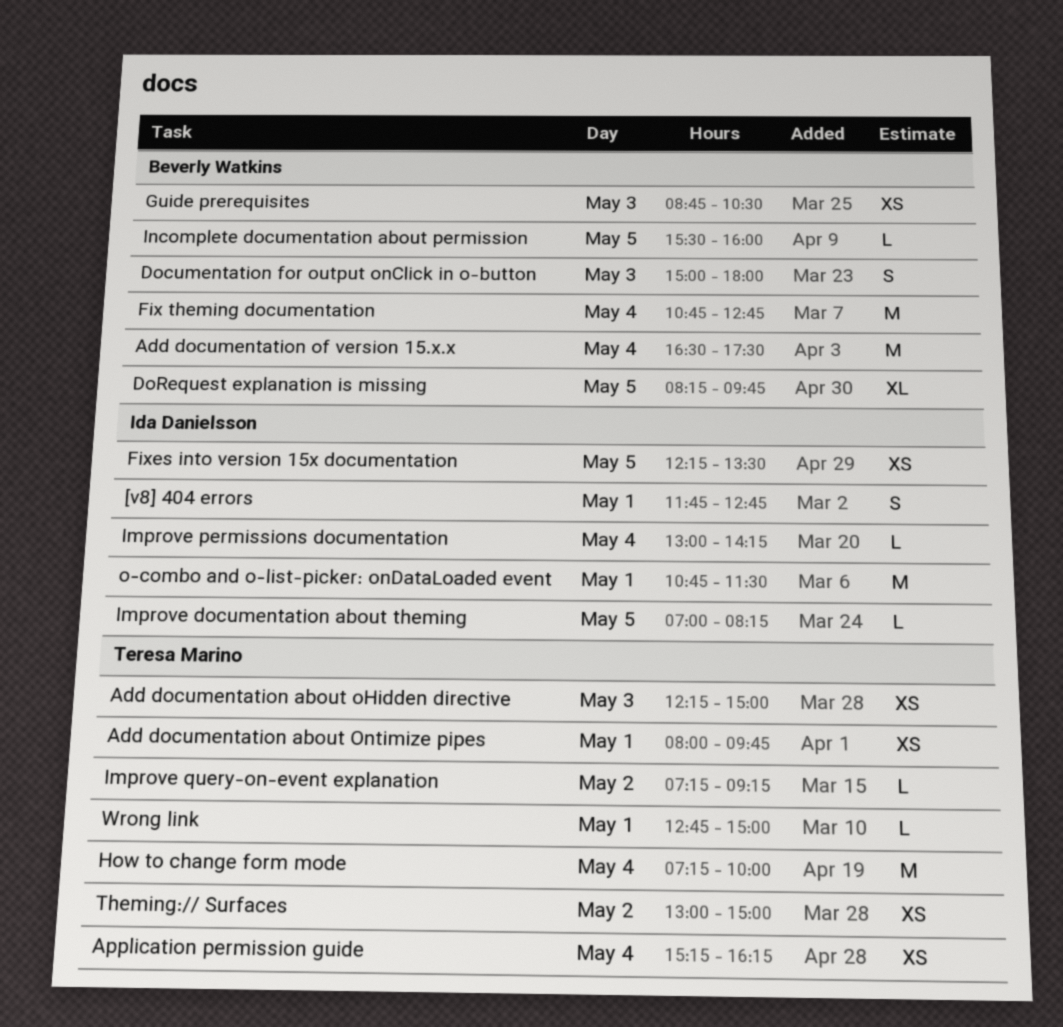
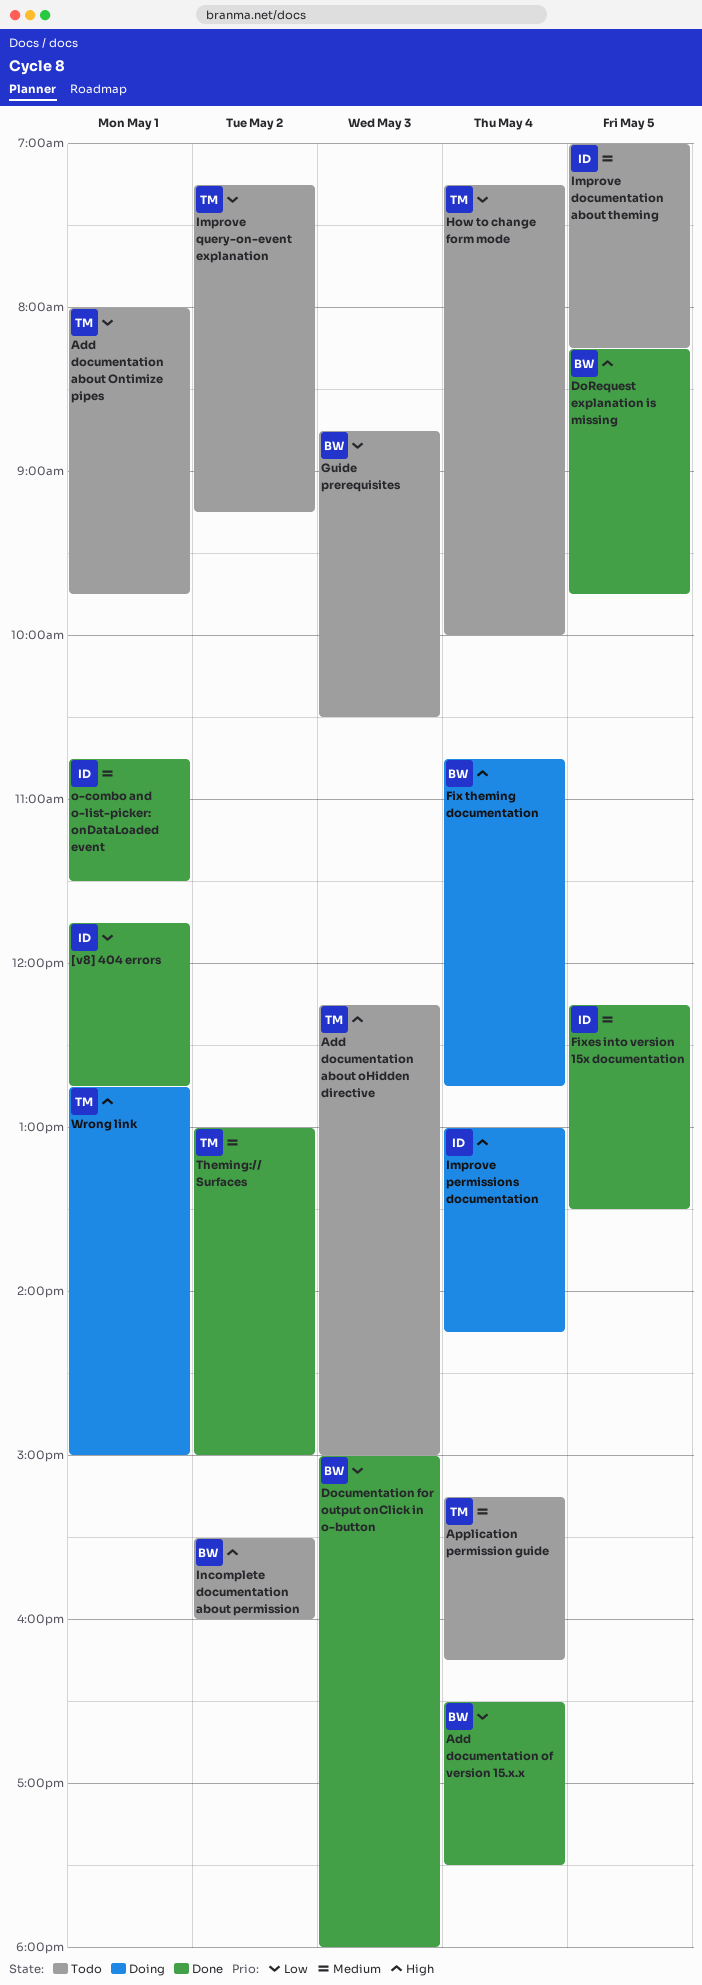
Incomplete documentation about permission, day: May 5 -> May 2

